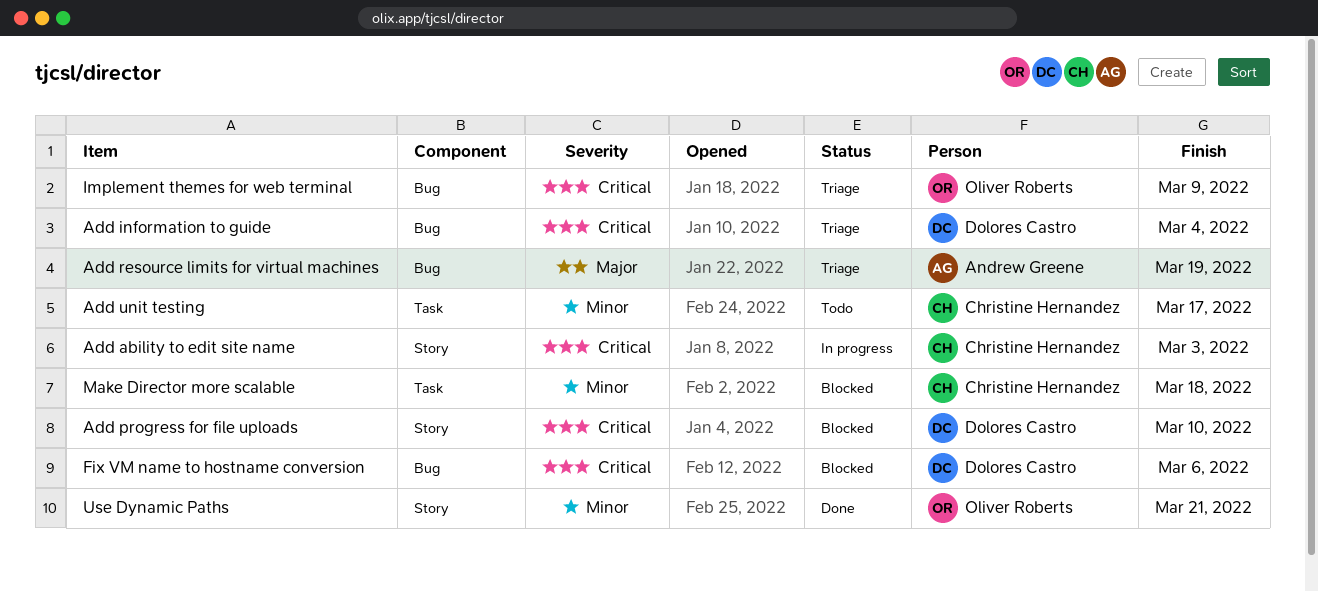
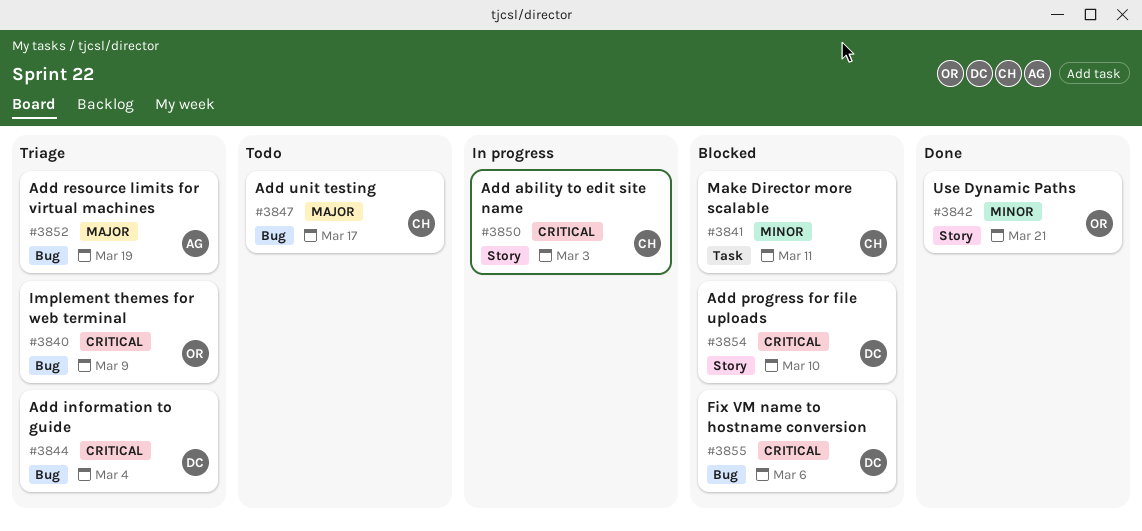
Add unit testing, priority: Minor -> Major
Add unit testing, label: Task -> Bug
Make Director more scalable, due: Mar 18 -> Mar 11

